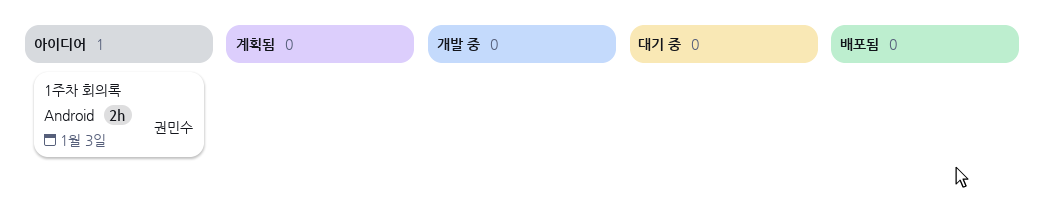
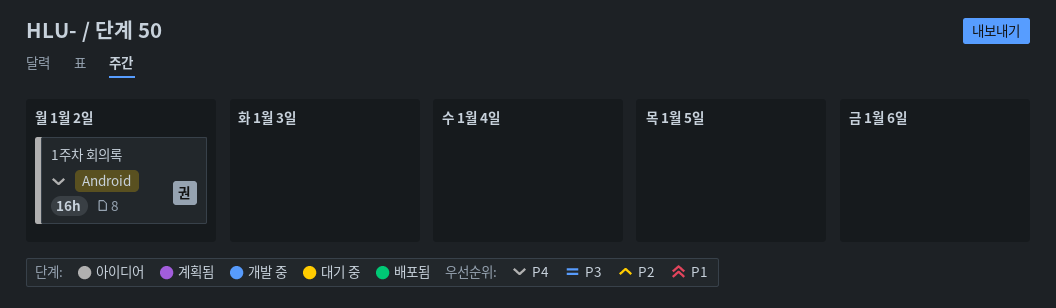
1주차 회의록, estimate: 2h -> 16h
1주차 회의록, due: Jan 3 -> Jan 2

